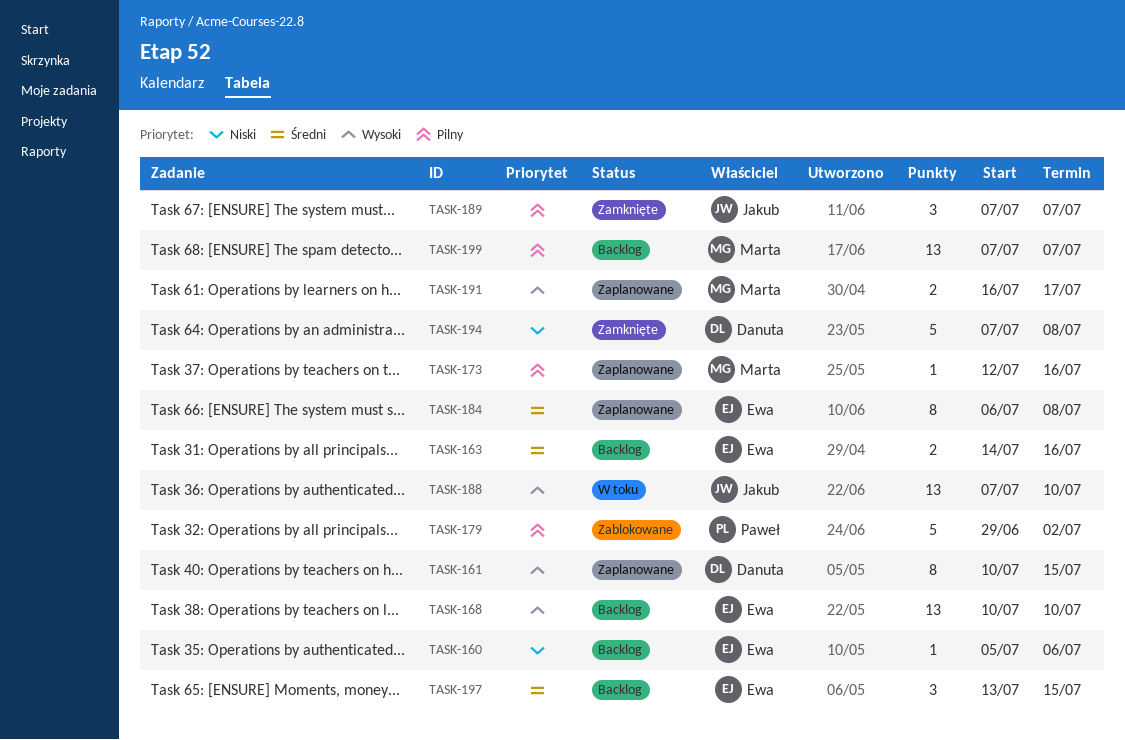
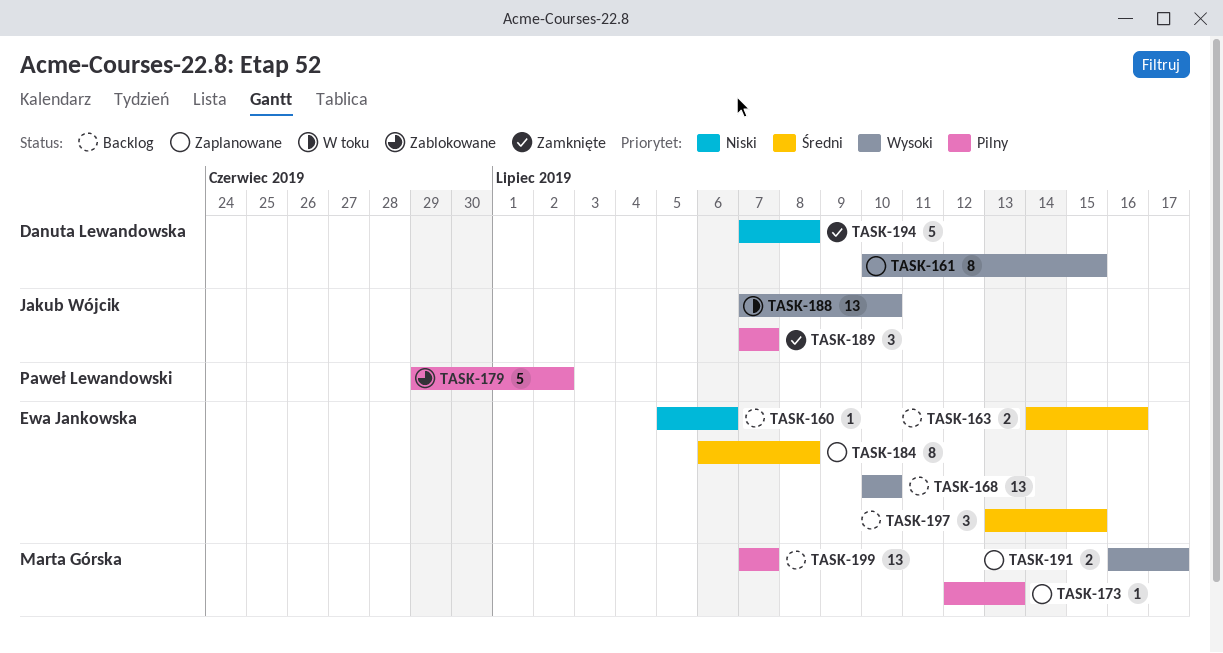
TASK-173, due: Jul 16 -> Jul 13

